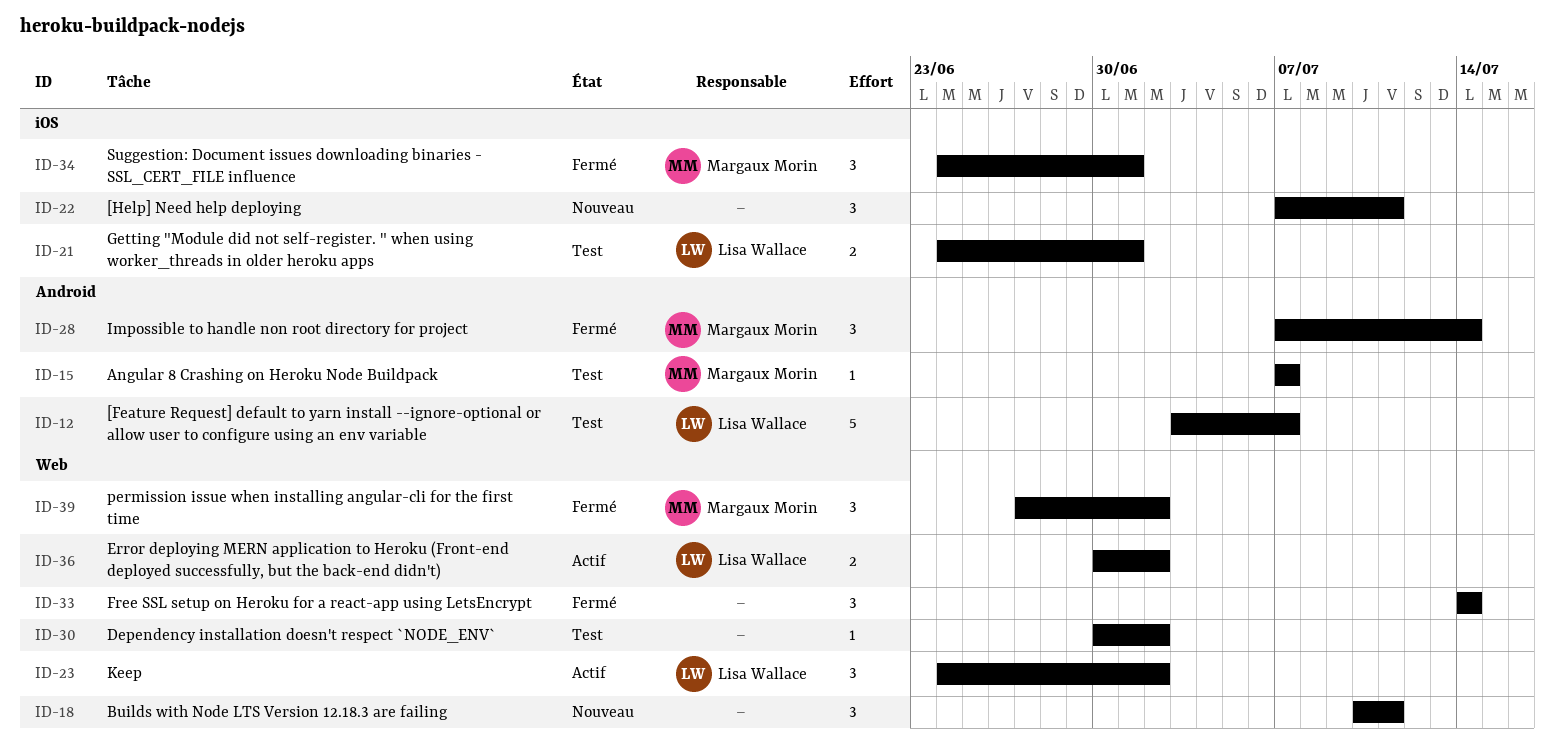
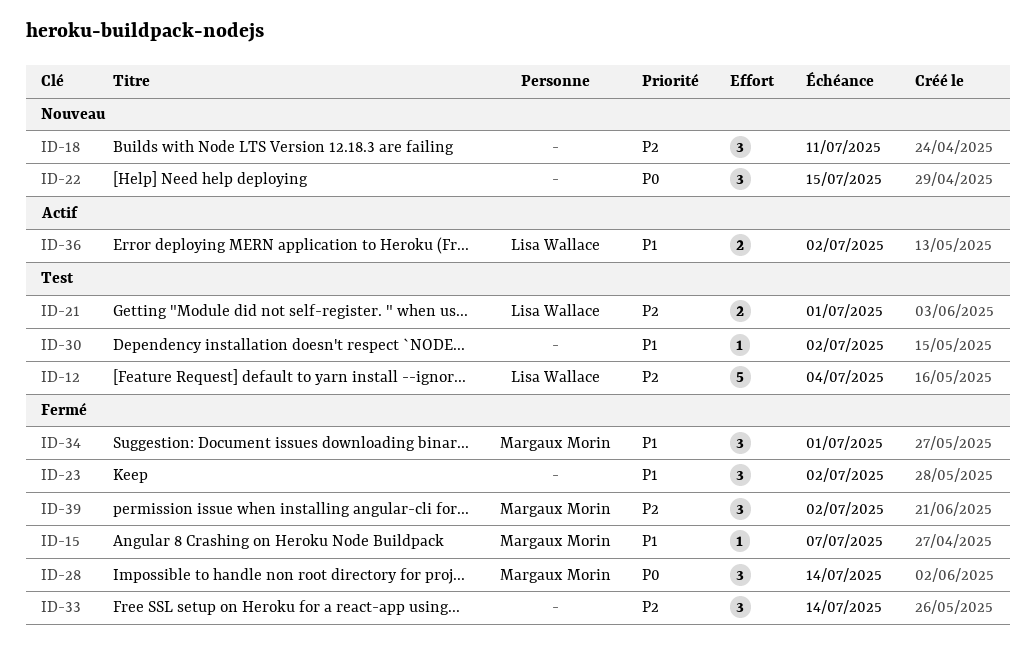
ID-12, due: Jul 7 -> Jul 4
ID-15, status: Test -> Fermé
ID-22, due: Jul 11 -> Jul 15
ID-23, status: Actif -> Fermé
ID-23, owner: Lisa Wallace -> none

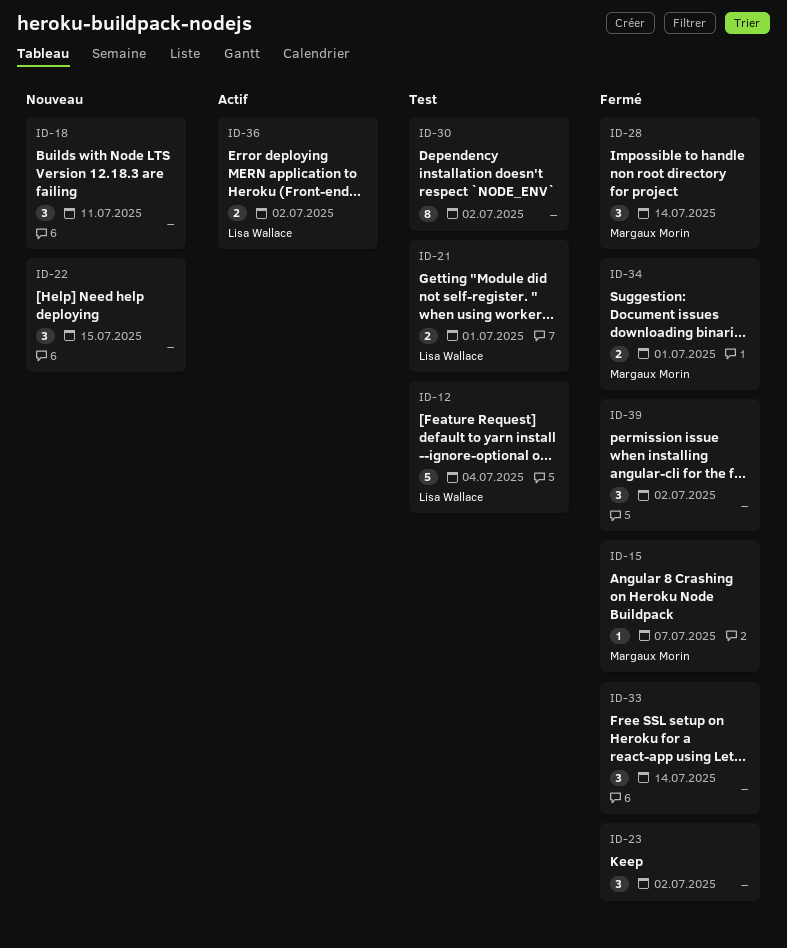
ID-30, estimate: 1 -> 8
ID-34, estimate: 3 -> 2
ID-39, owner: Margaux Morin -> none

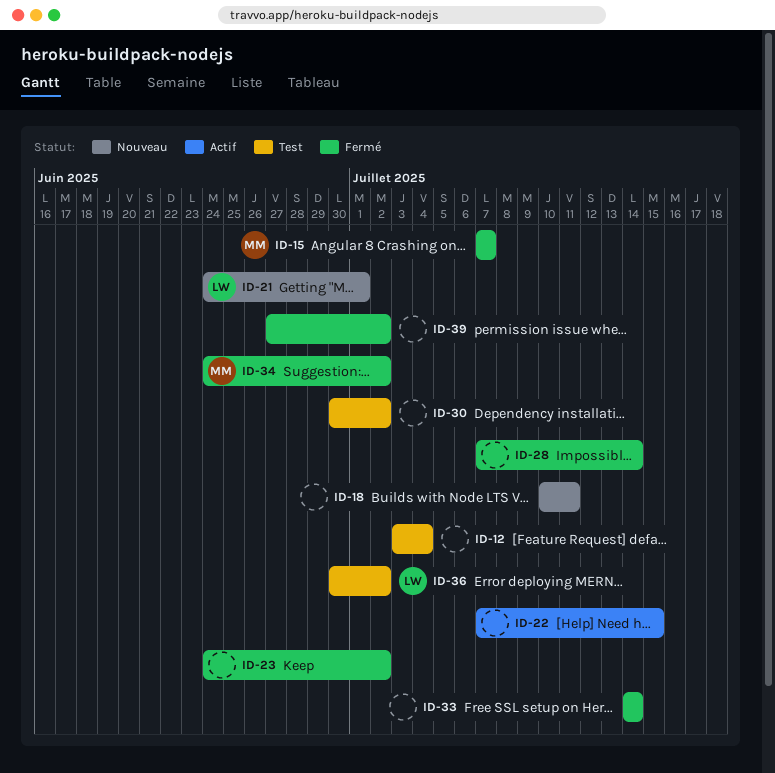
ID-12, owner: Lisa Wallace -> none
ID-21, status: Test -> Nouveau
ID-22, status: Nouveau -> Actif
ID-28, owner: Margaux Morin -> none
ID-34, due: Jul 1 -> Jul 2
ID-36, status: Actif -> Test

